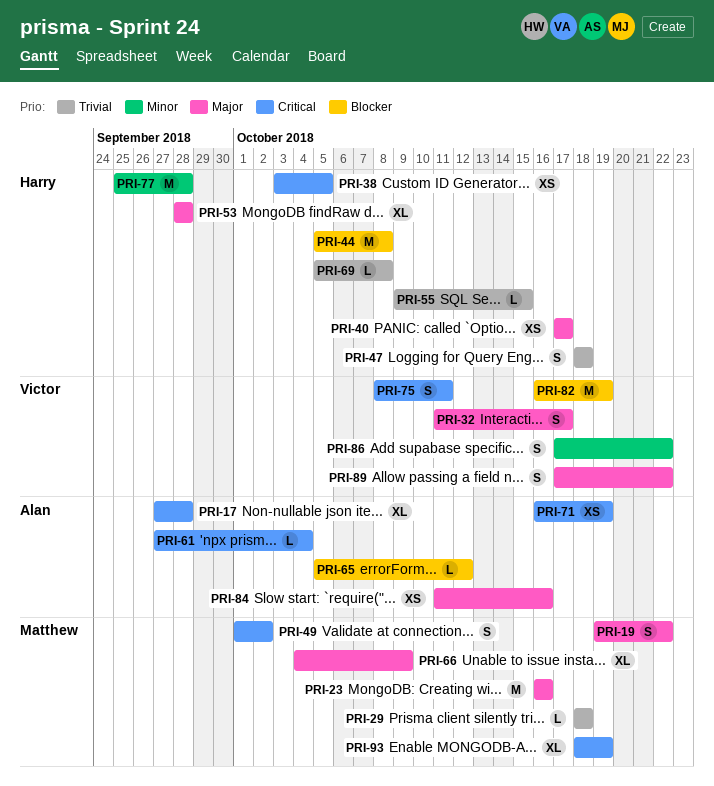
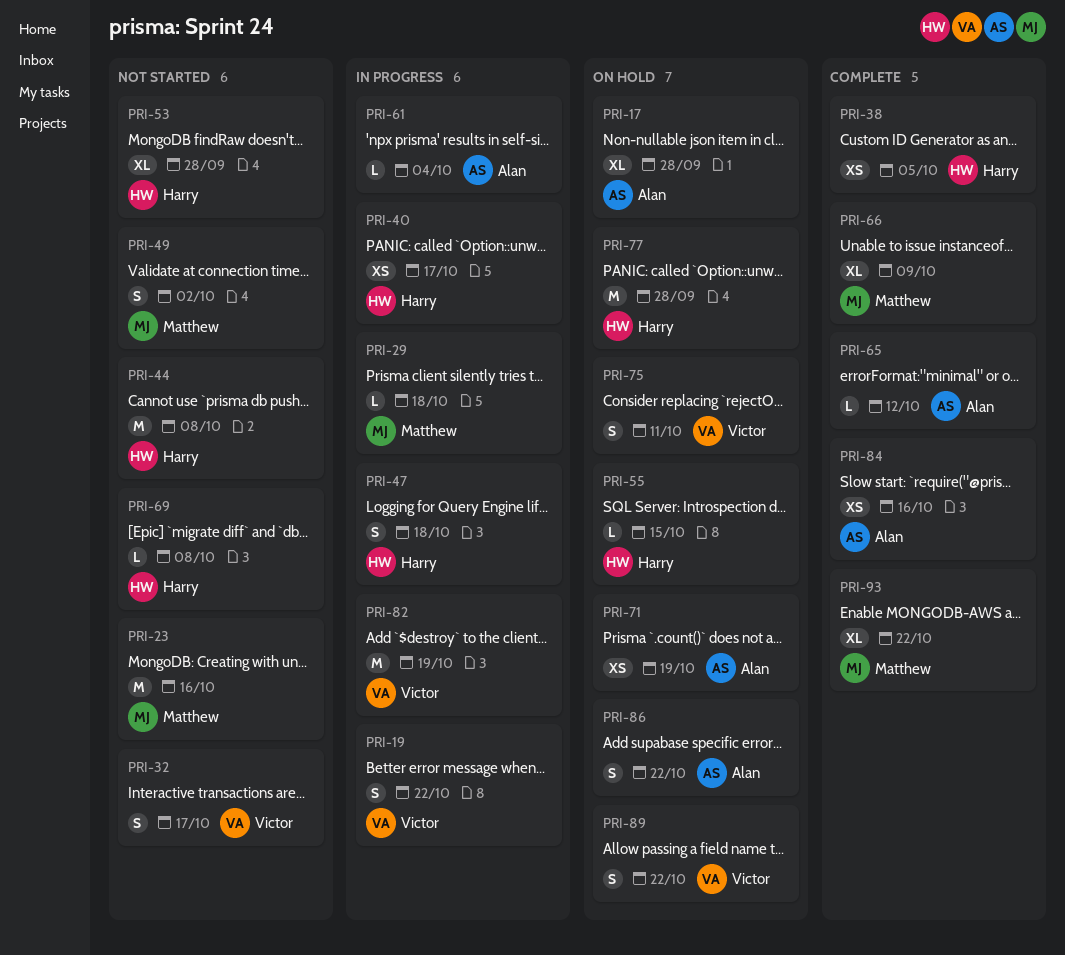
PRI-19, owner: Matthew -> Victor
PRI-86, owner: Victor -> Alan
PRI-93, due: Oct 19 -> Oct 22

